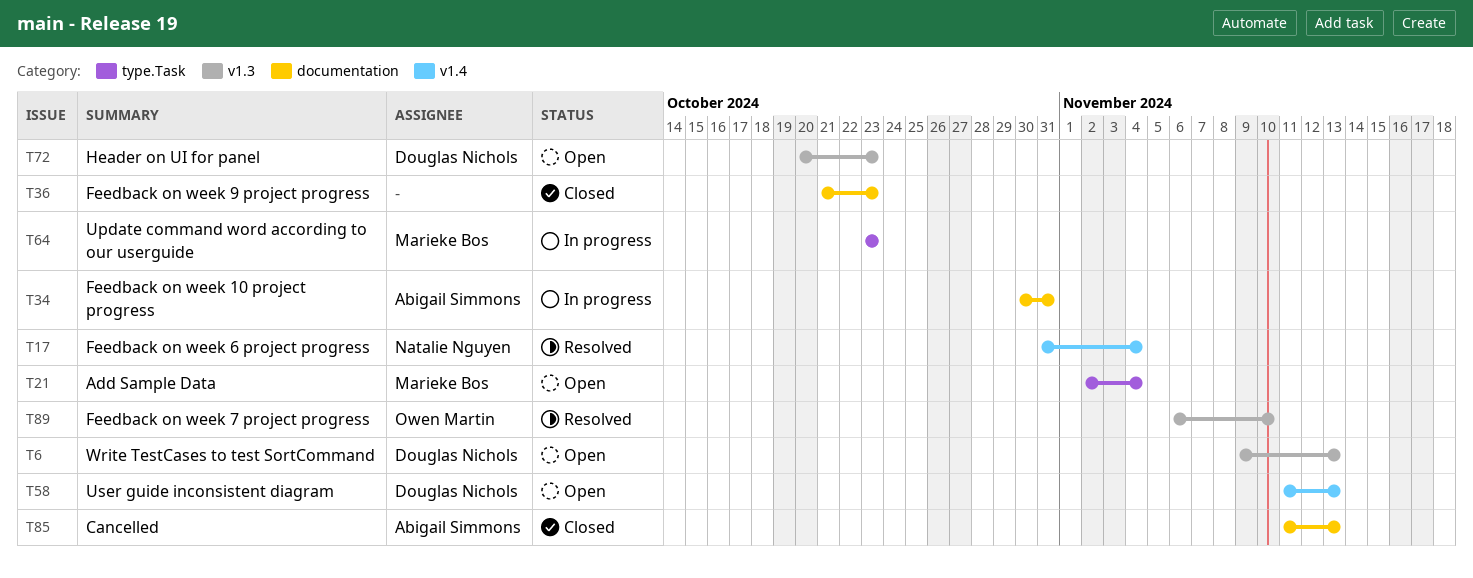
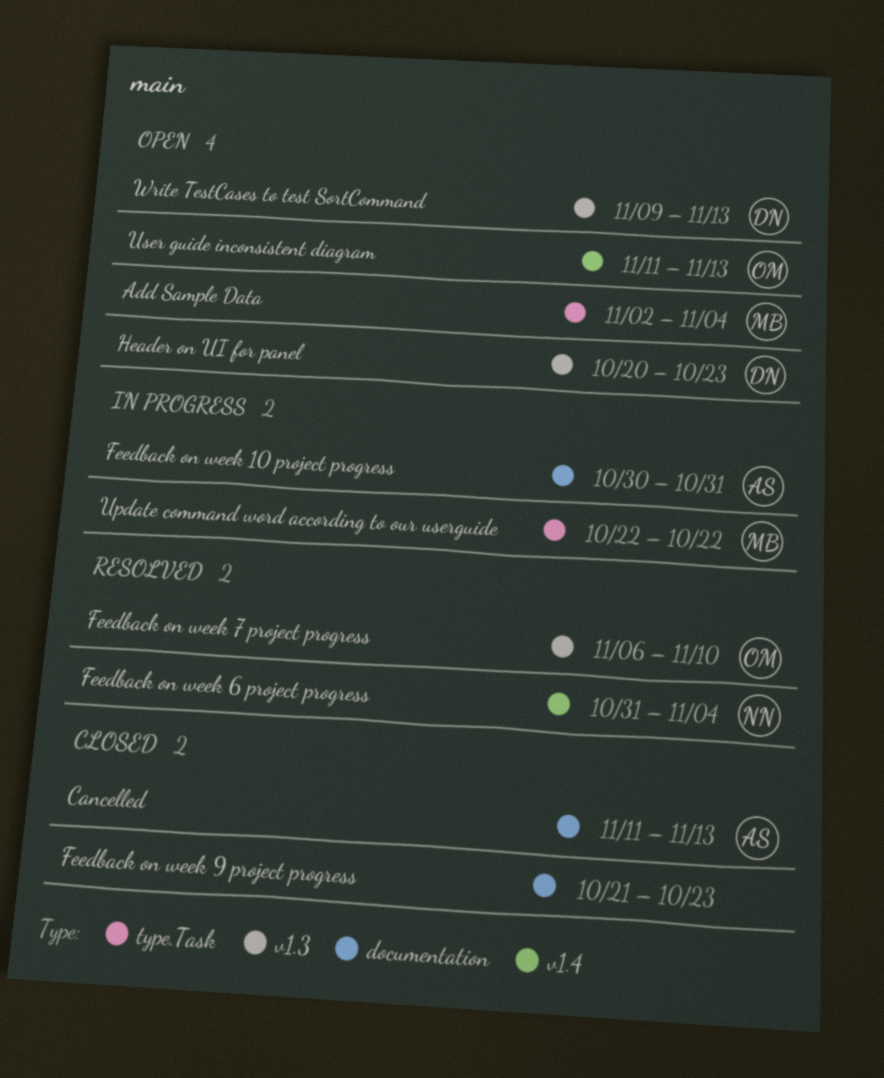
Update command word according to our userguide, start: Oct 23 -> Oct 22
Update command word according to our userguide, due: Oct 23 -> Oct 22
User guide inconsistent diagram, owner: Douglas Nichols -> Owen Martin

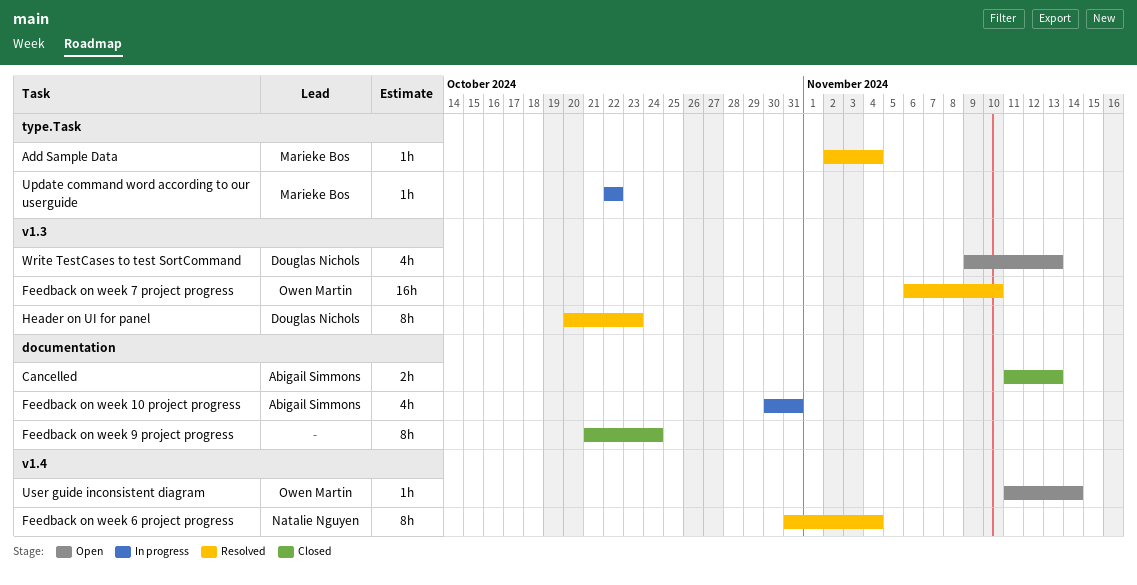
Add Sample Data, status: Open -> Resolved
Feedback on week 9 project progress, due: Oct 23 -> Oct 24
Header on UI for panel, status: Open -> Resolved
User guide inconsistent diagram, due: Nov 13 -> Nov 14

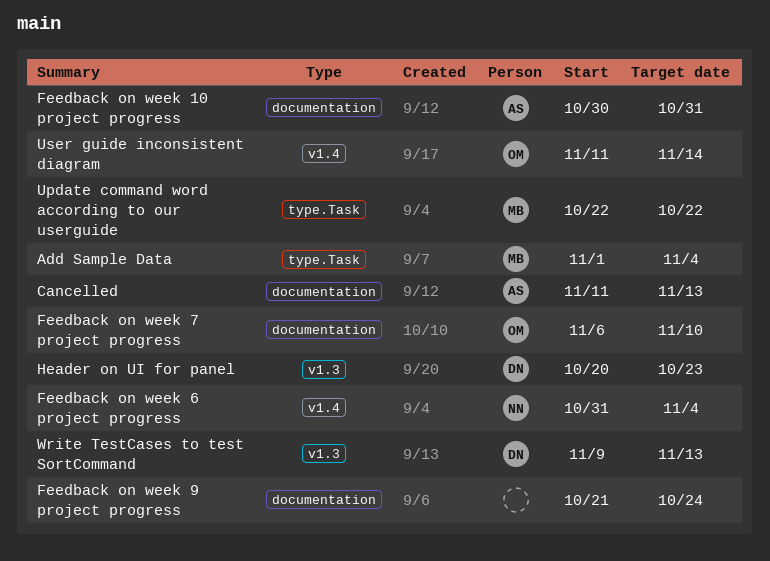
Add Sample Data, start: Nov 2 -> Nov 1
Feedback on week 7 project progress, label: v1.3 -> documentation

